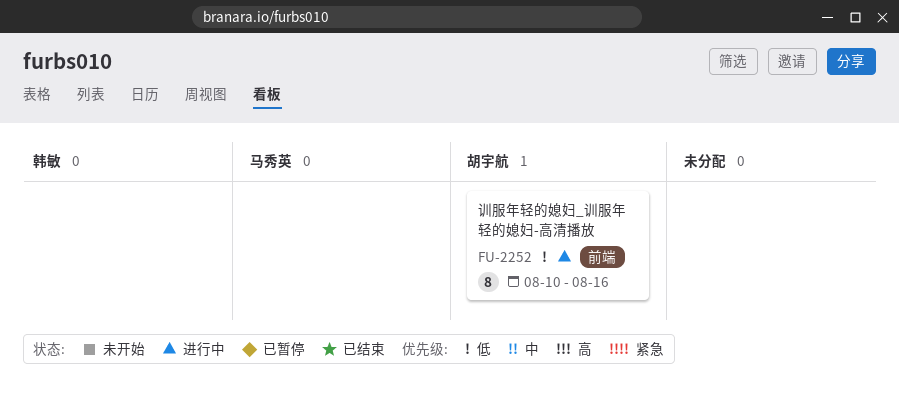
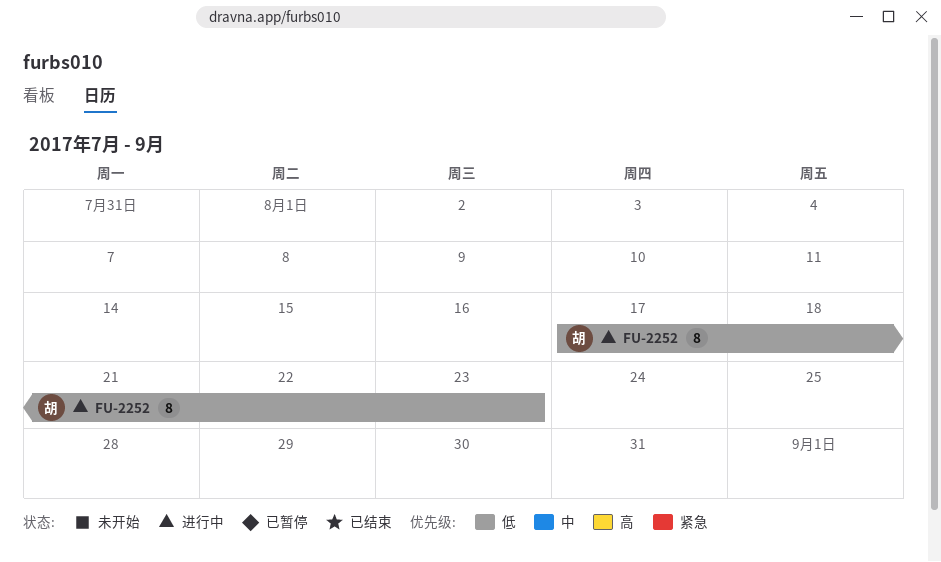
FU-2252, start: Aug 10 -> Aug 17
FU-2252, due: Aug 16 -> Aug 23

